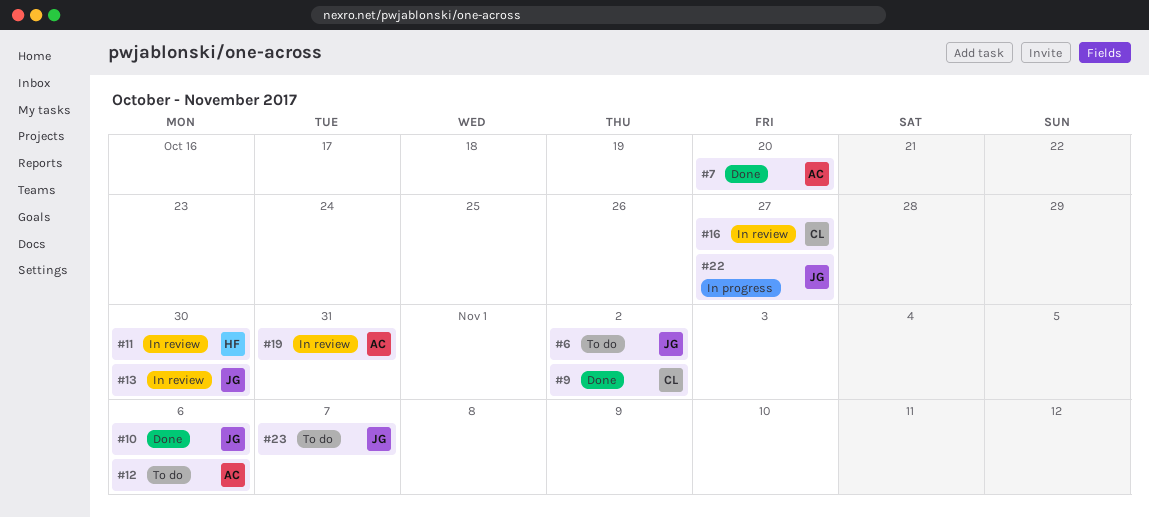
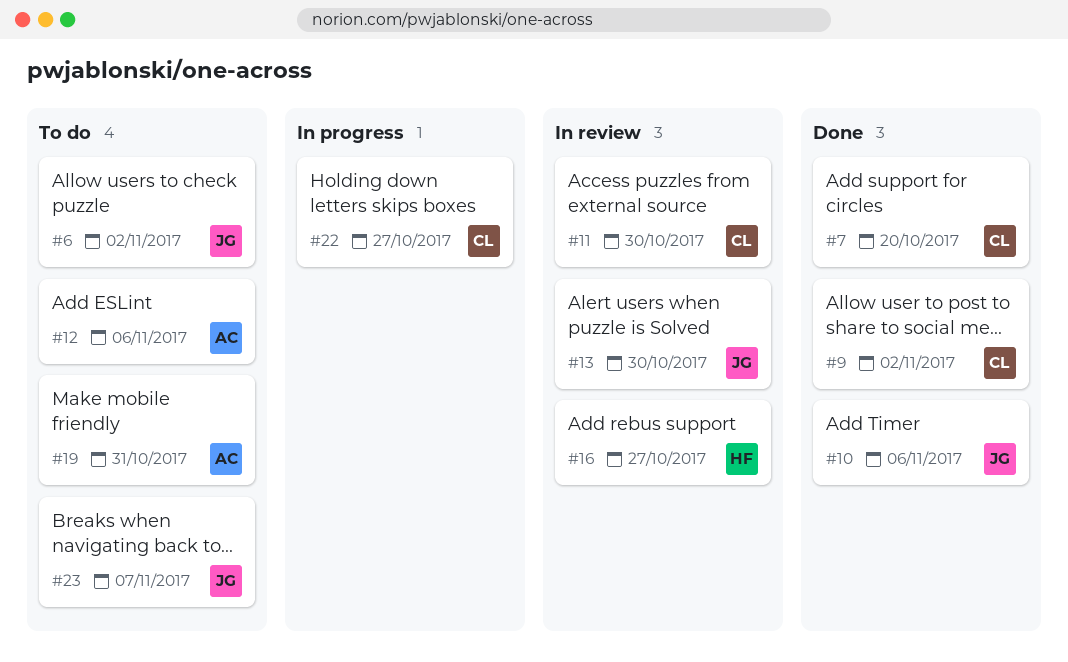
#7, owner: AC -> CL
#11, owner: HF -> CL
#16, owner: CL -> HF
#19, status: In review -> To do
#22, owner: JG -> CL

